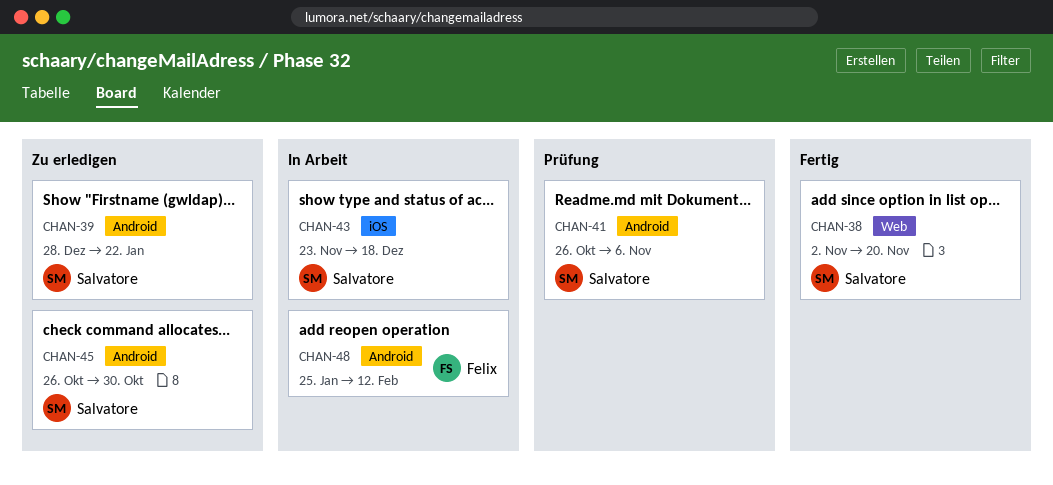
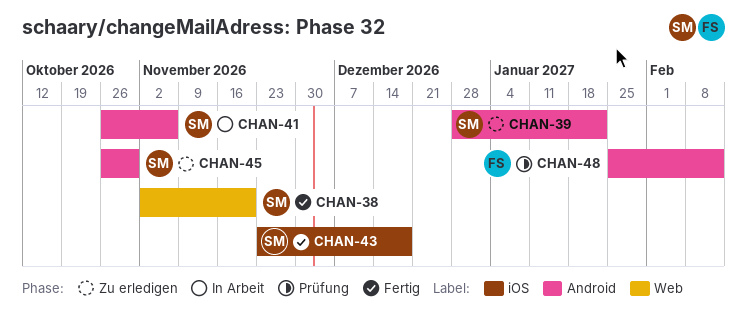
CHAN-41, status: Prüfung -> In Arbeit
CHAN-43, status: In Arbeit -> Fertig
CHAN-48, status: In Arbeit -> Prüfung

